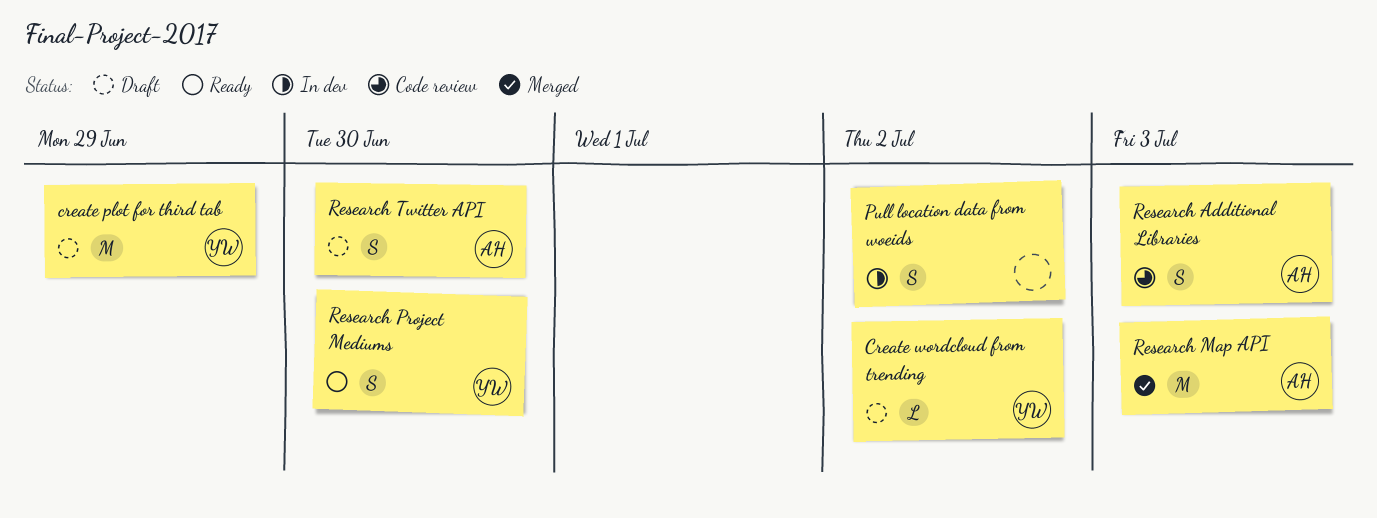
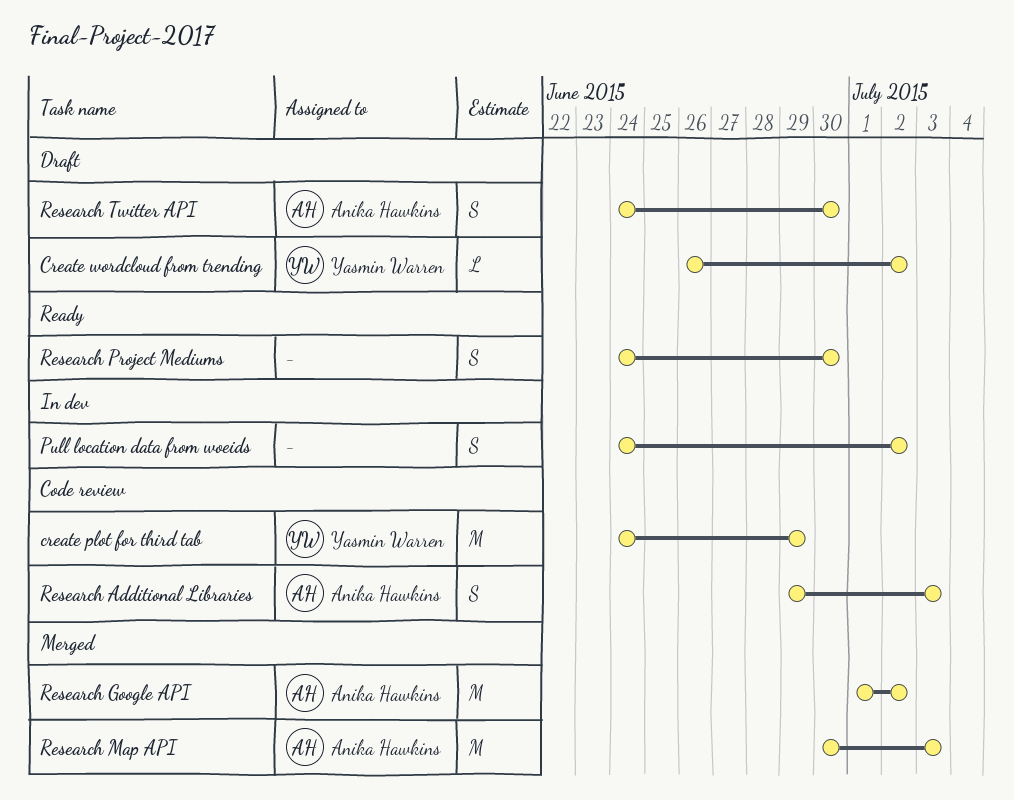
create plot for third tab, status: Draft -> Code review
Research Google API: none -> present
Research Project Mediums, owner: Yasmin Warren -> none

